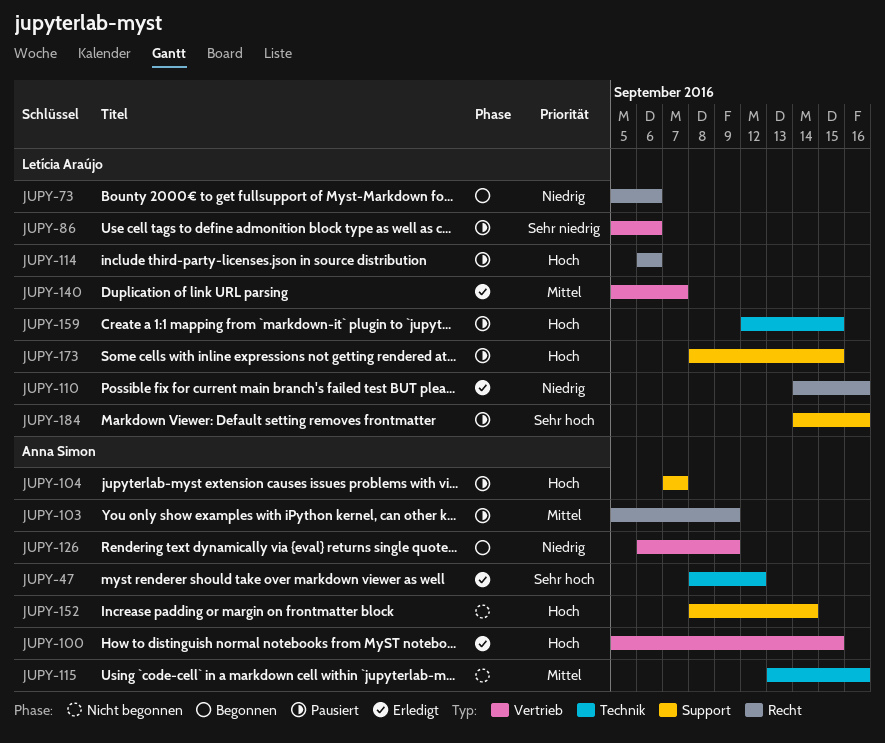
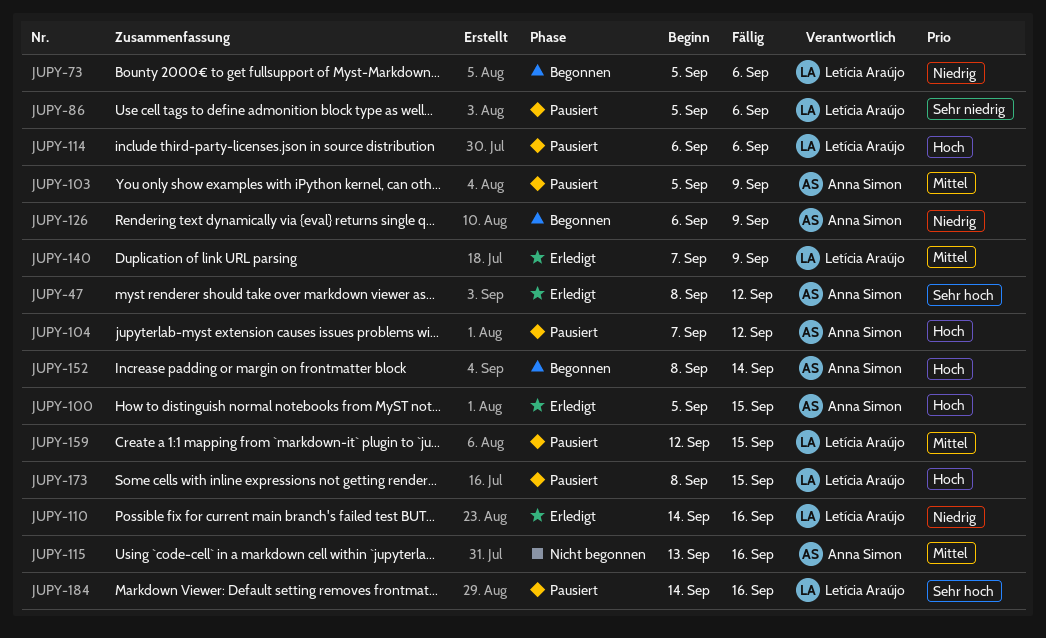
JUPY-104, due: Sep 7 -> Sep 12
JUPY-140, start: Sep 5 -> Sep 7
JUPY-140, due: Sep 7 -> Sep 9
JUPY-152, status: Nicht begonnen -> Begonnen
JUPY-159, priority: Hoch -> Mittel

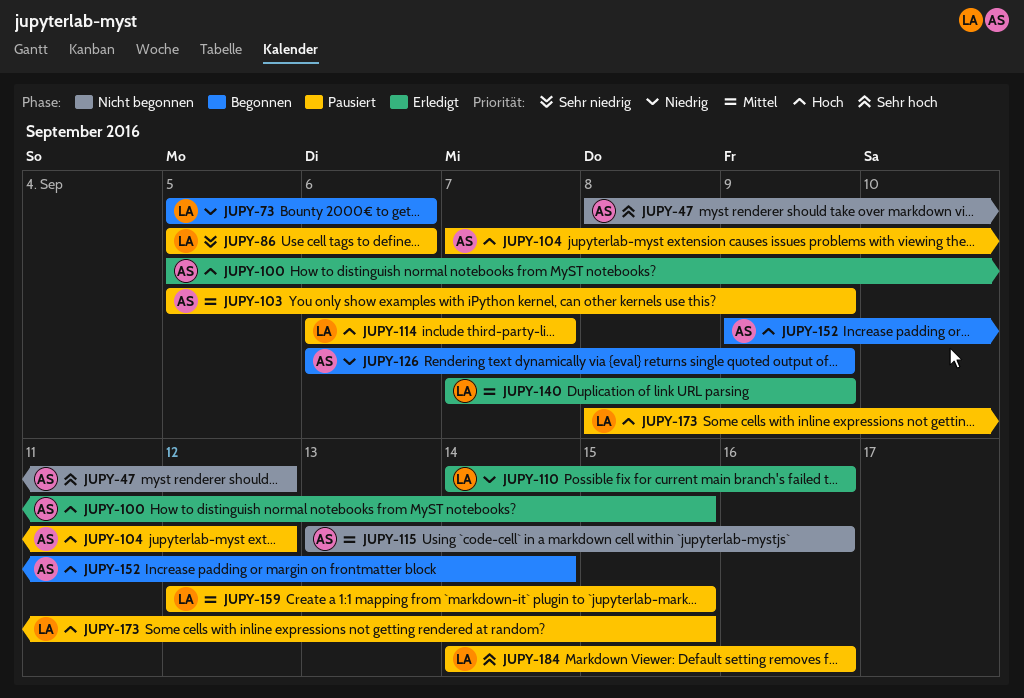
JUPY-47, status: Erledigt -> Nicht begonnen
JUPY-114, due: Sep 6 -> Sep 7
JUPY-152, start: Sep 8 -> Sep 9

